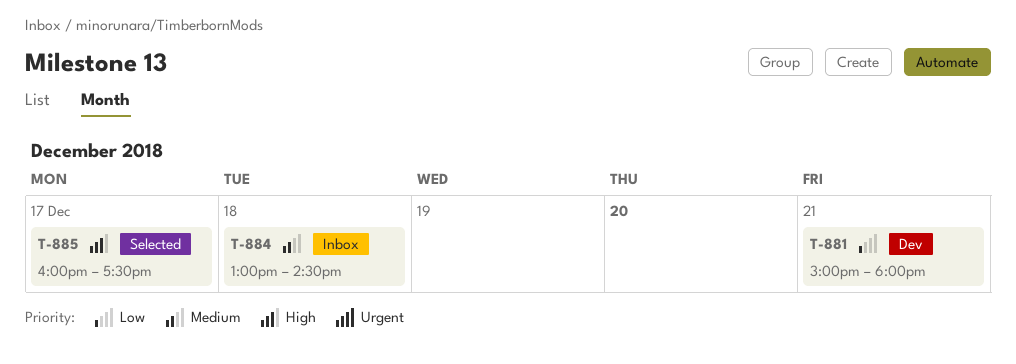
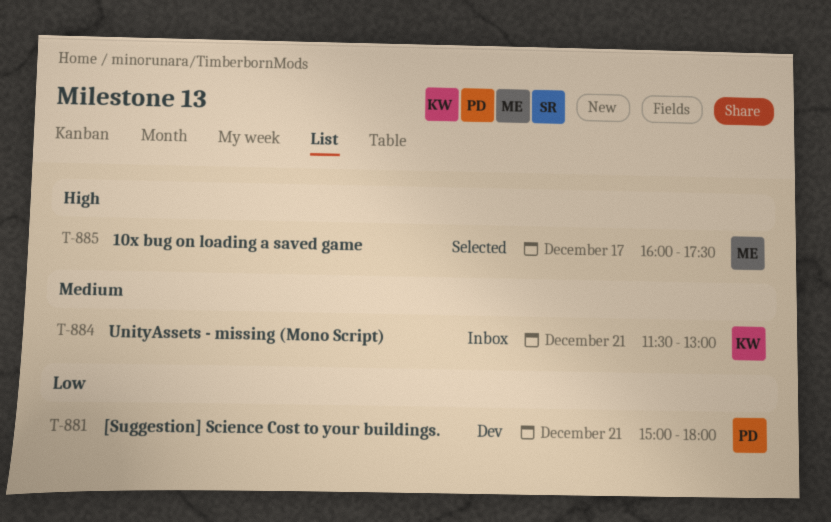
T-884, day: Dec 18 -> Dec 21
T-884, begins: 13:00 -> 11:30
T-884, ends: 14:30 -> 13:00

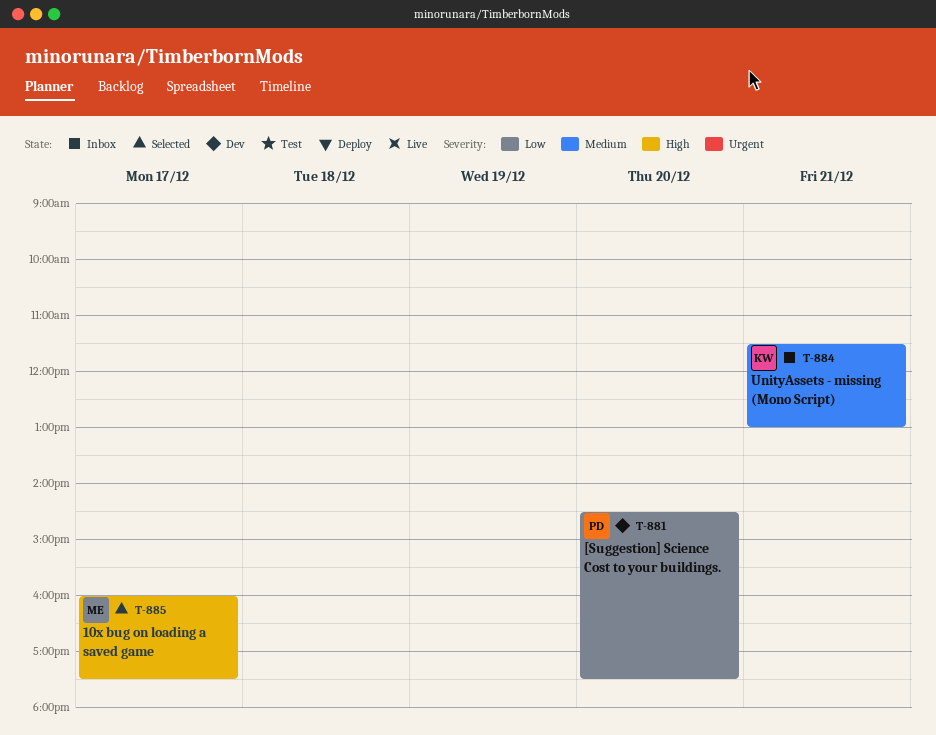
T-881, day: Dec 21 -> Dec 20
T-881, begins: 15:00 -> 14:30
T-881, ends: 18:00 -> 17:30

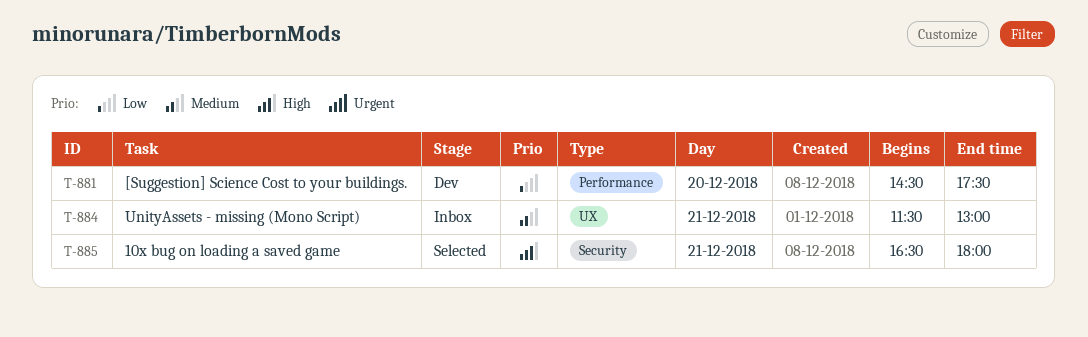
T-885, day: Dec 17 -> Dec 21
T-885, begins: 16:00 -> 16:30
T-885, ends: 17:30 -> 18:00

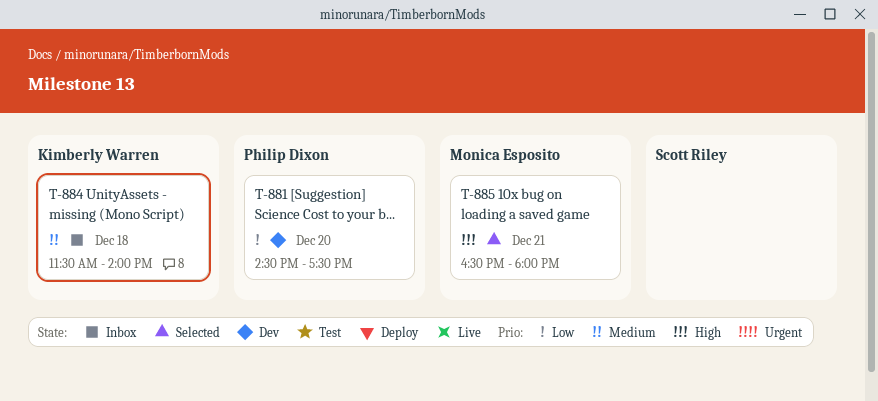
T-884, day: Dec 21 -> Dec 18
T-884, ends: 13:00 -> 14:00

